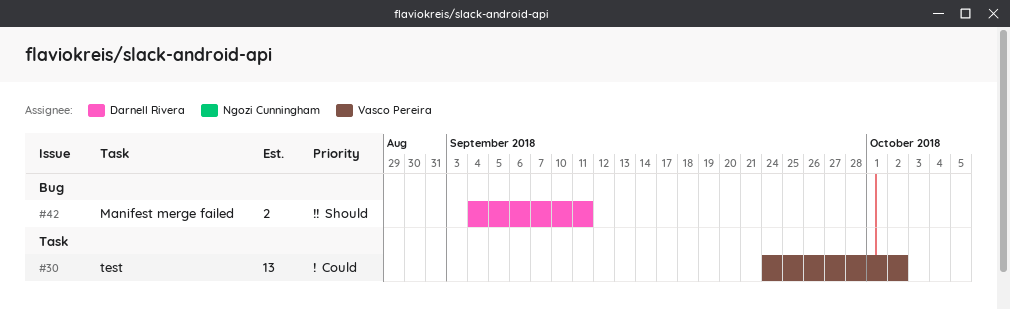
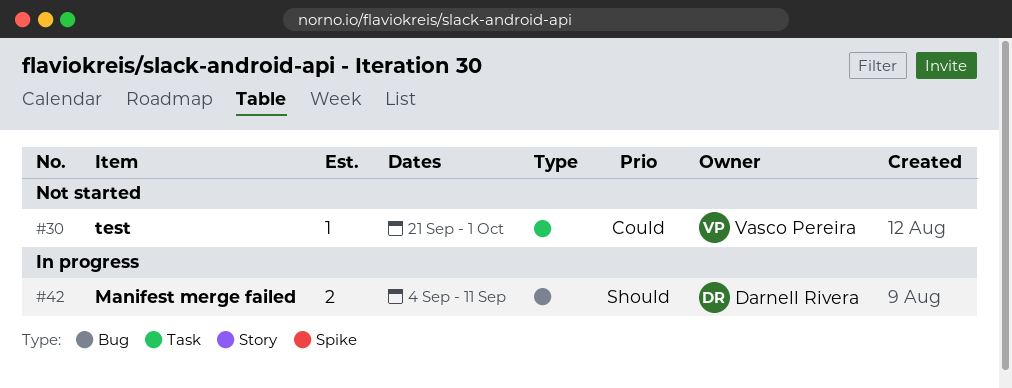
#30, estimate: 13 -> 1
#30, start: Sep 24 -> Sep 21
#30, due: Oct 2 -> Oct 1

